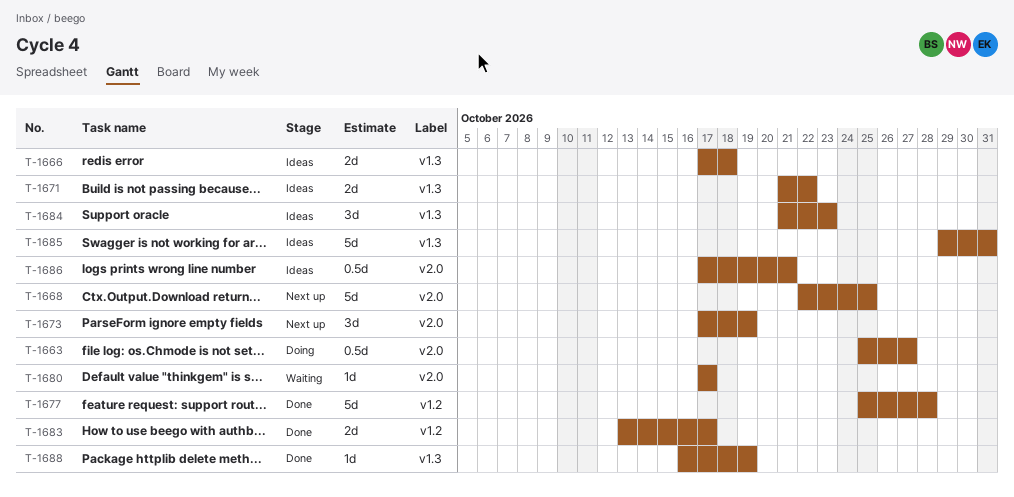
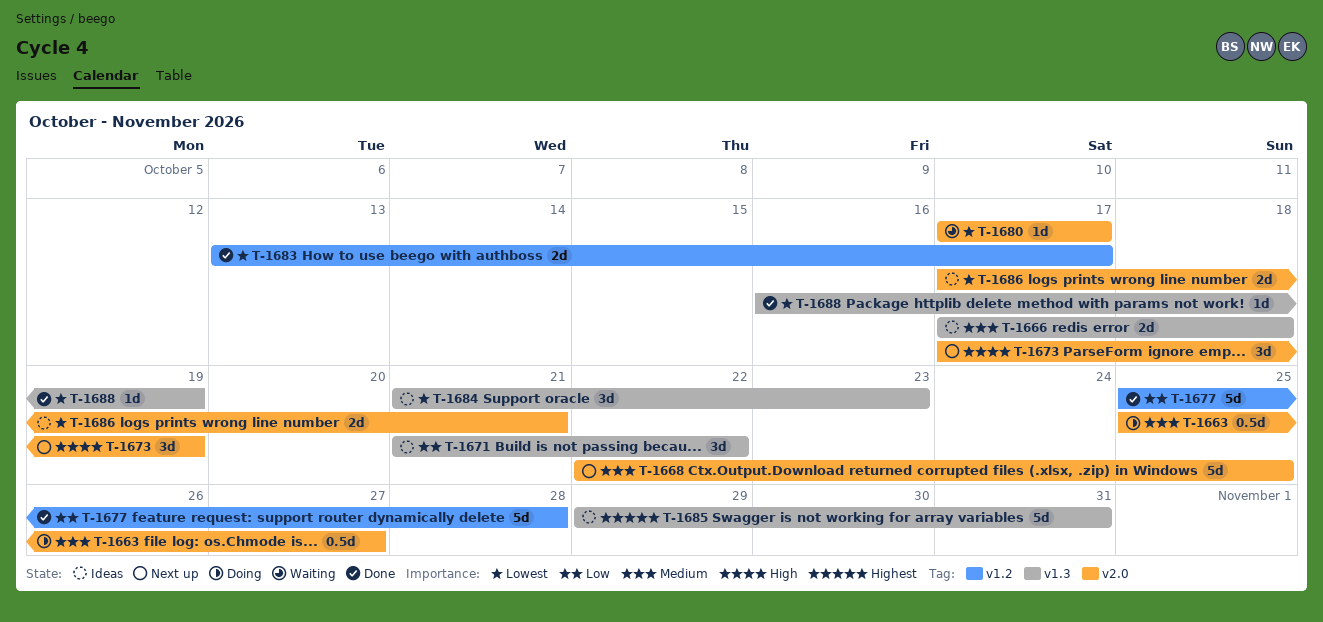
T-1671, estimate: 2d -> 3d
T-1686, estimate: 0.5d -> 2d

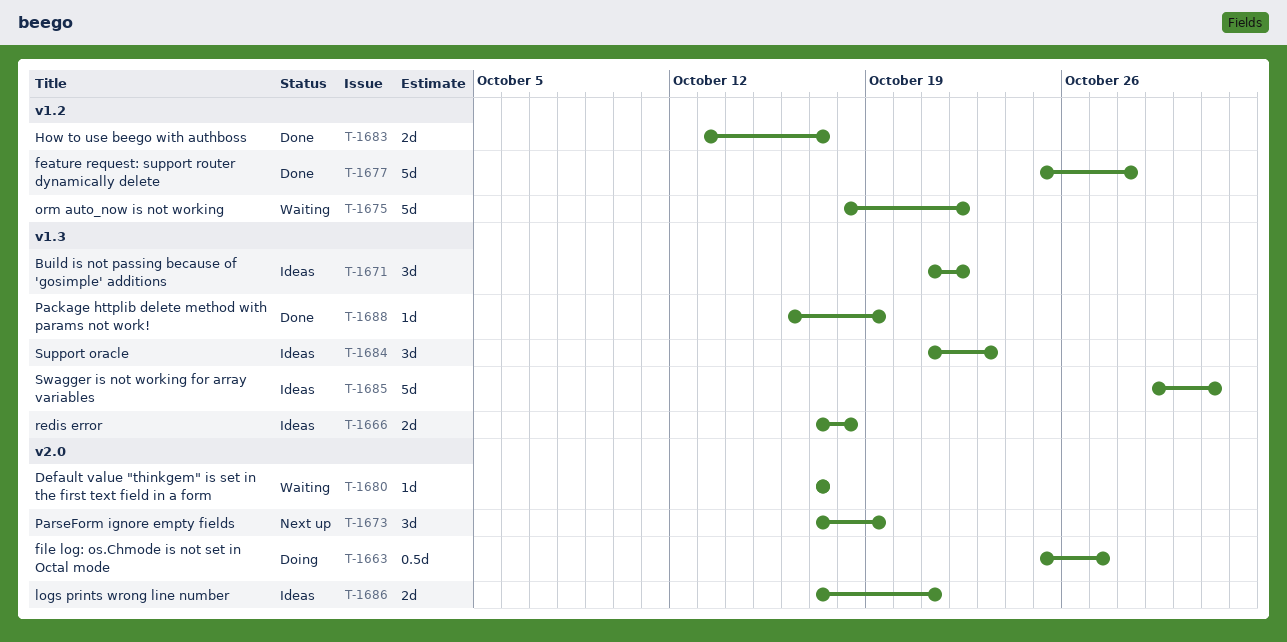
T-1668: present -> none
T-1675: none -> present

